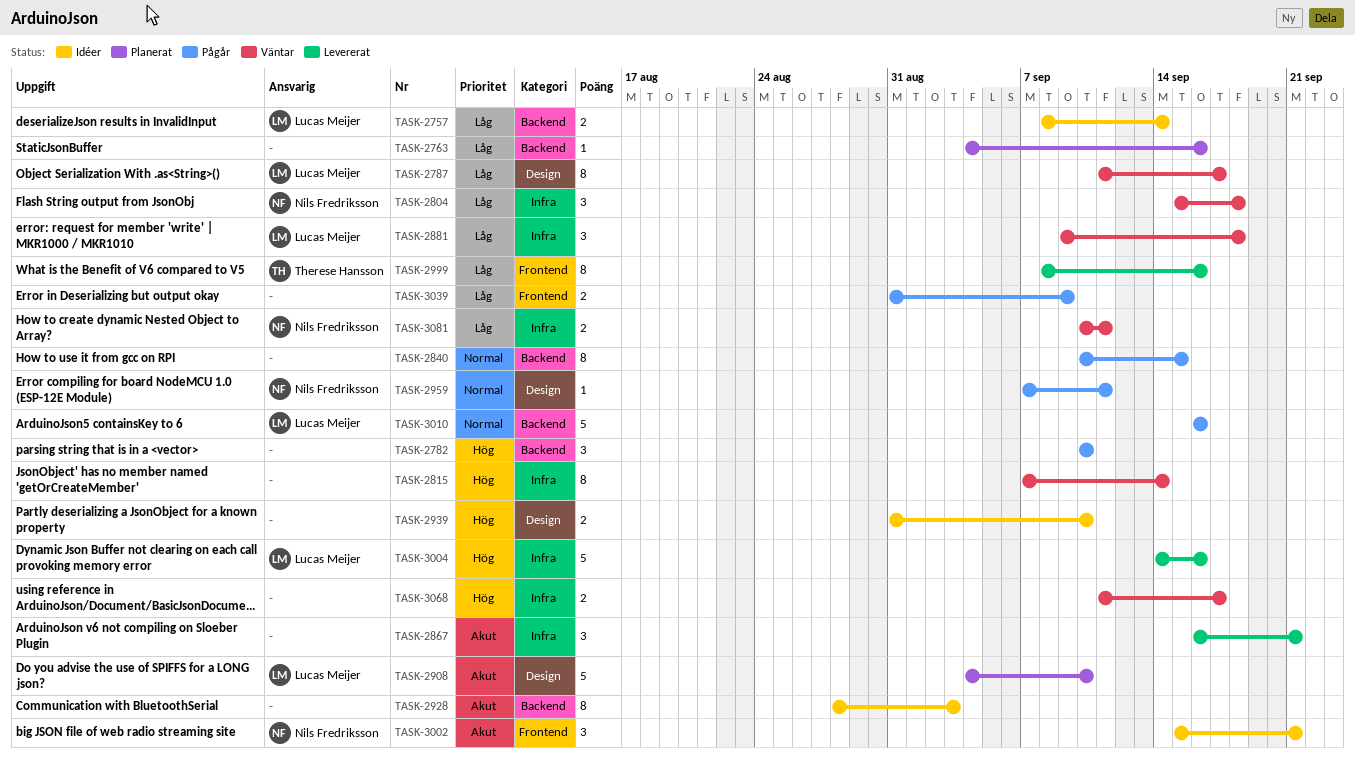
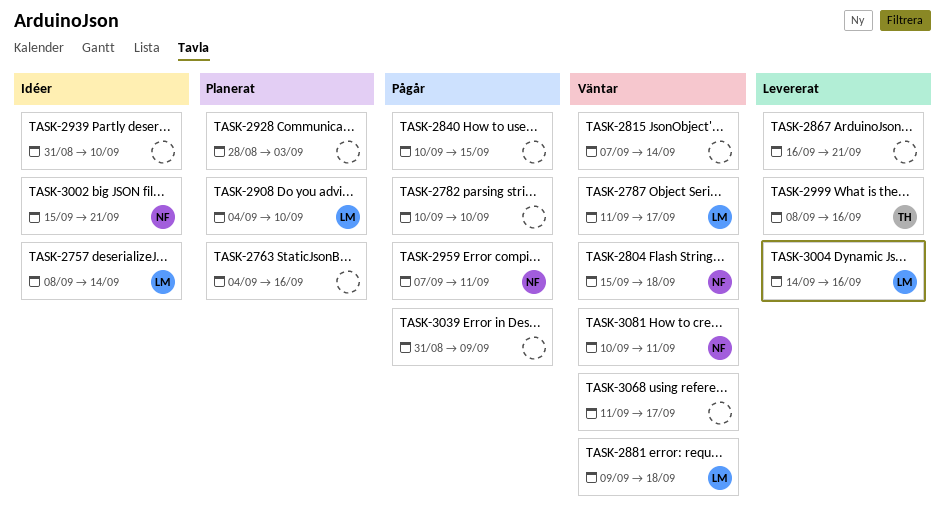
TASK-2928, status: Idéer -> Planerat
TASK-3010: present -> none

